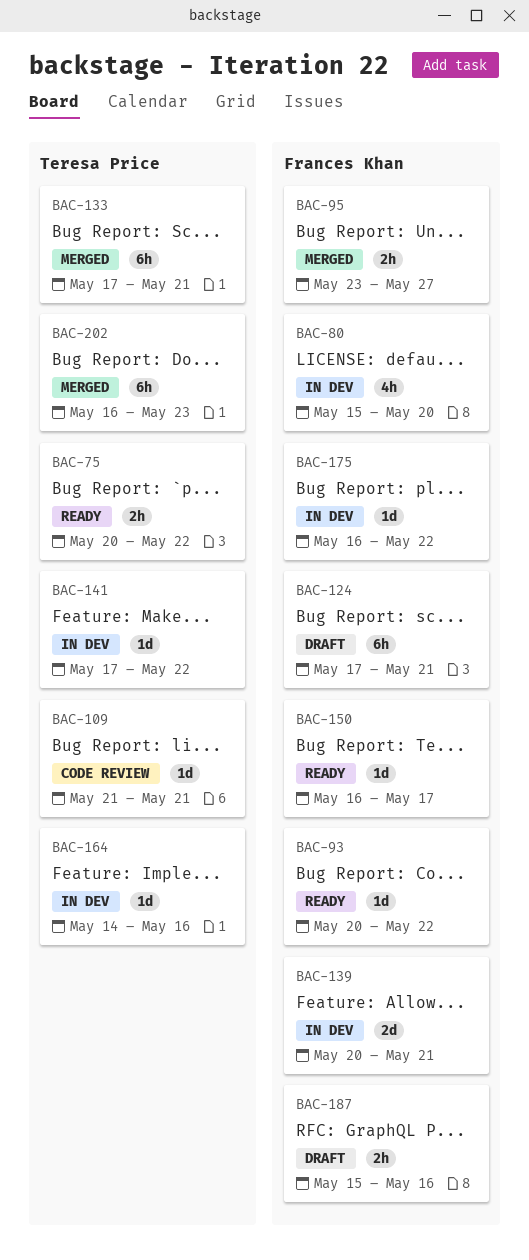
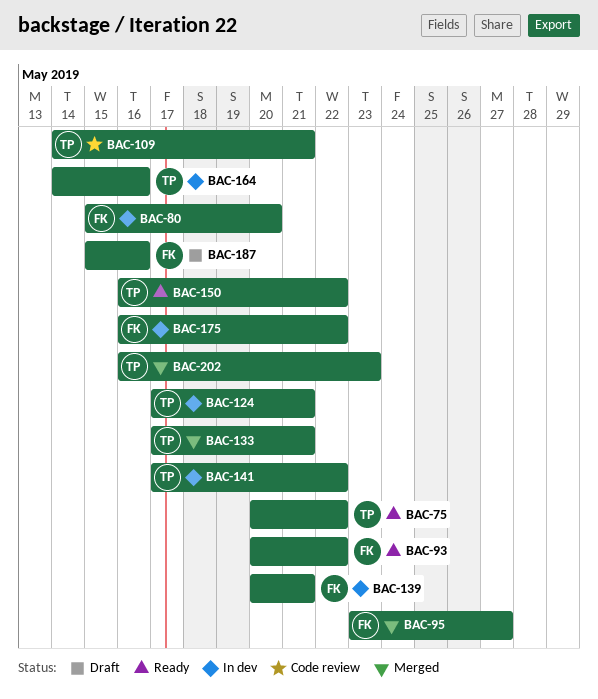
BAC-109, start: May 21 -> May 14
BAC-124, status: Draft -> In dev
BAC-124, owner: Frances Khan -> Teresa Price
BAC-150, owner: Frances Khan -> Teresa Price
BAC-150, due: May 17 -> May 22

